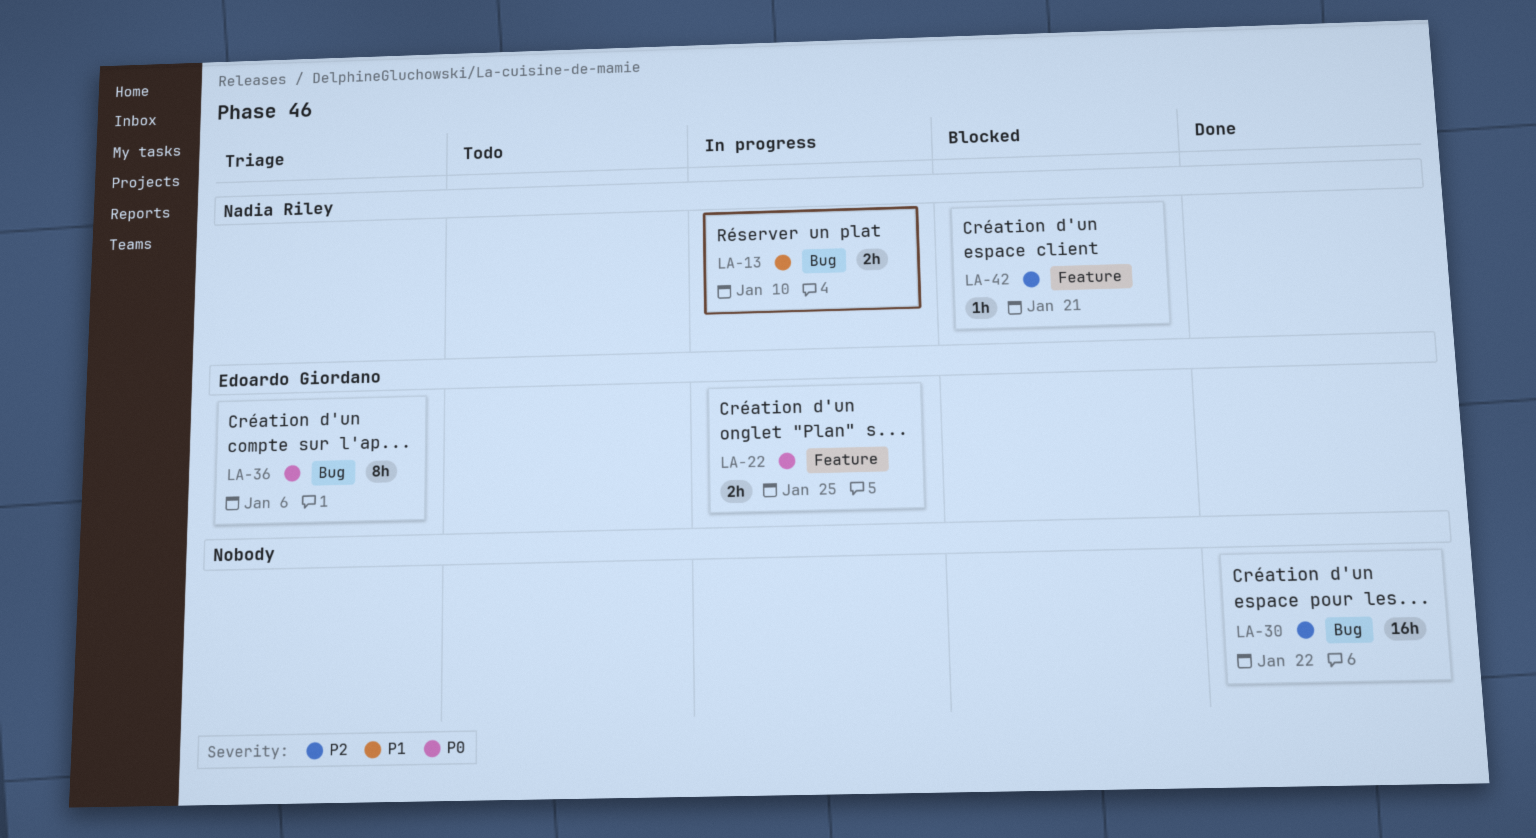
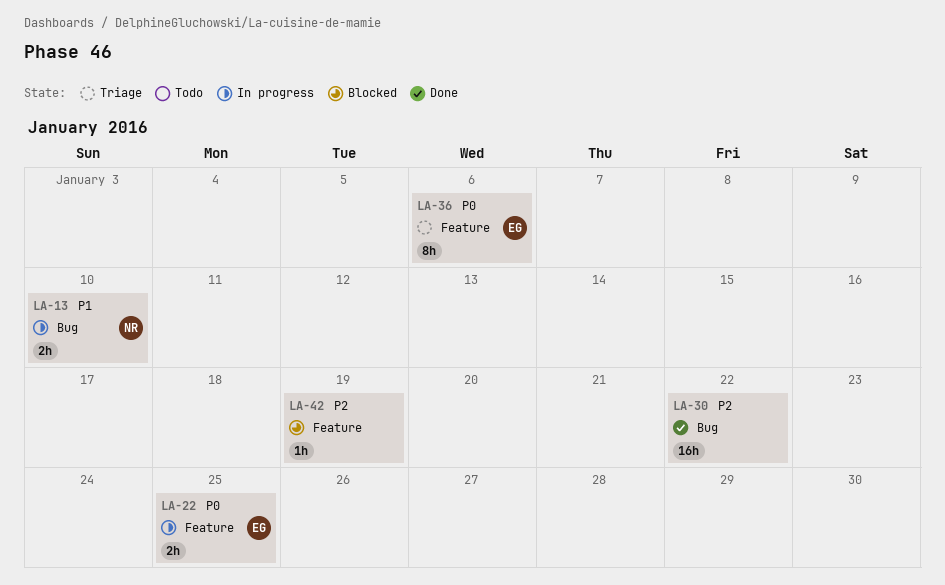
LA-36, label: Bug -> Feature
LA-42, owner: Nadia Riley -> none
LA-42, due: Jan 21 -> Jan 19

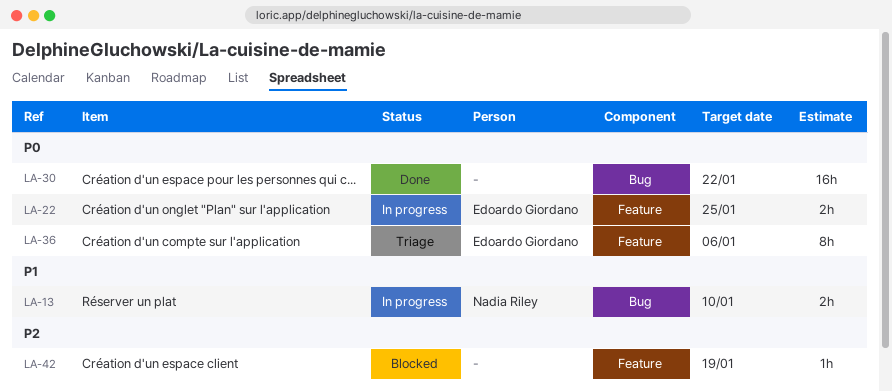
LA-30, priority: P2 -> P0

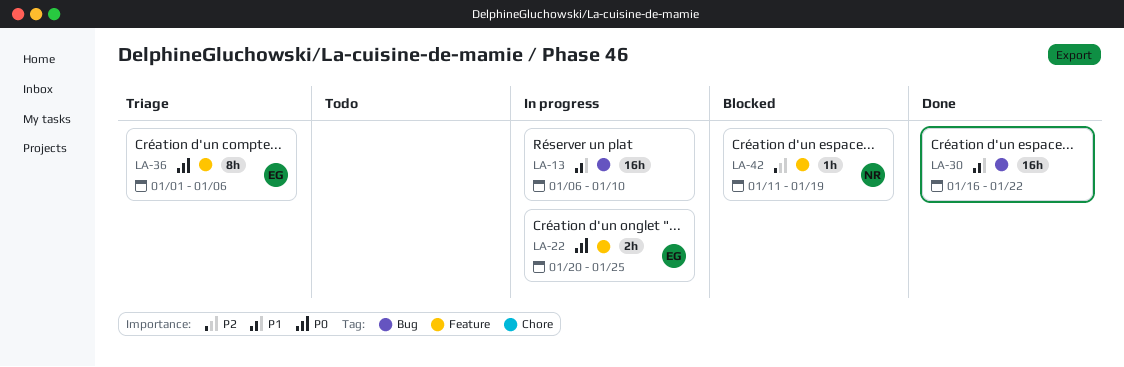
LA-13, owner: Nadia Riley -> none
LA-13, estimate: 2h -> 16h
LA-30, priority: P0 -> P1
LA-42, owner: none -> Nadia Riley

